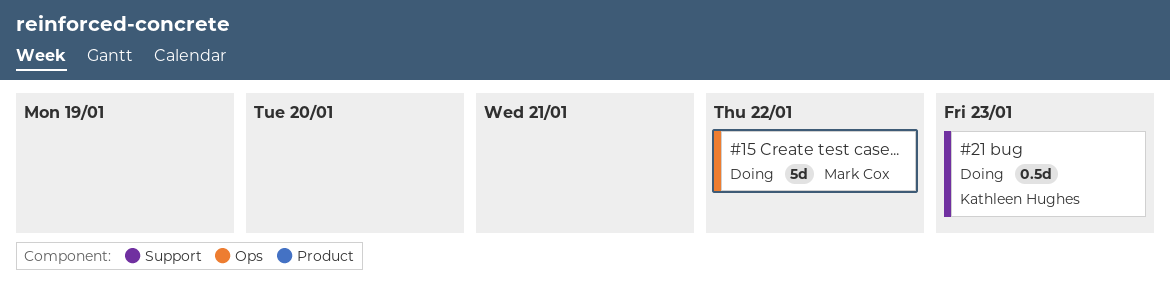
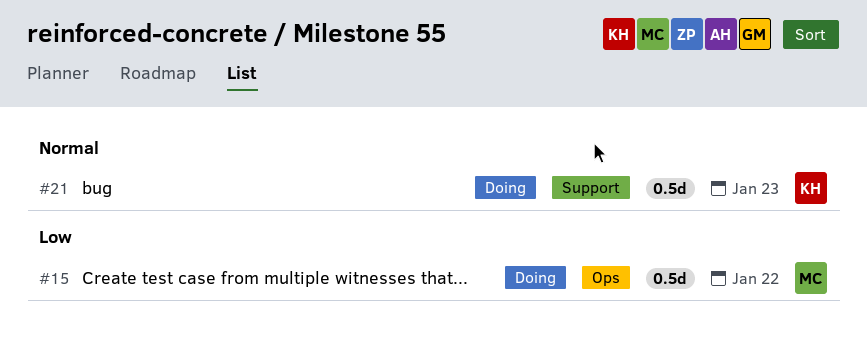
#15, estimate: 5d -> 0.5d

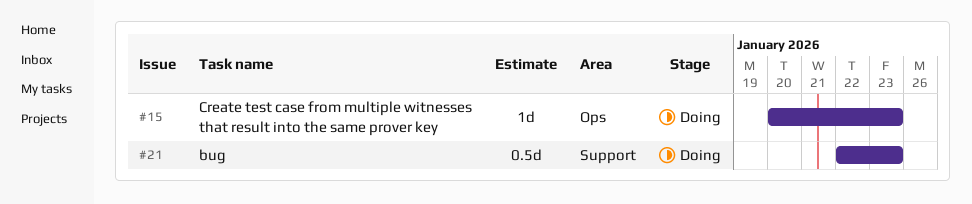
#15, estimate: 0.5d -> 1d
#15, due: Jan 22 -> Jan 23

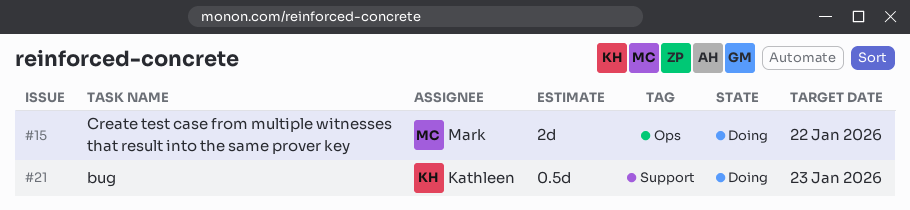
#15, estimate: 1d -> 2d
#15, due: Jan 23 -> Jan 22

